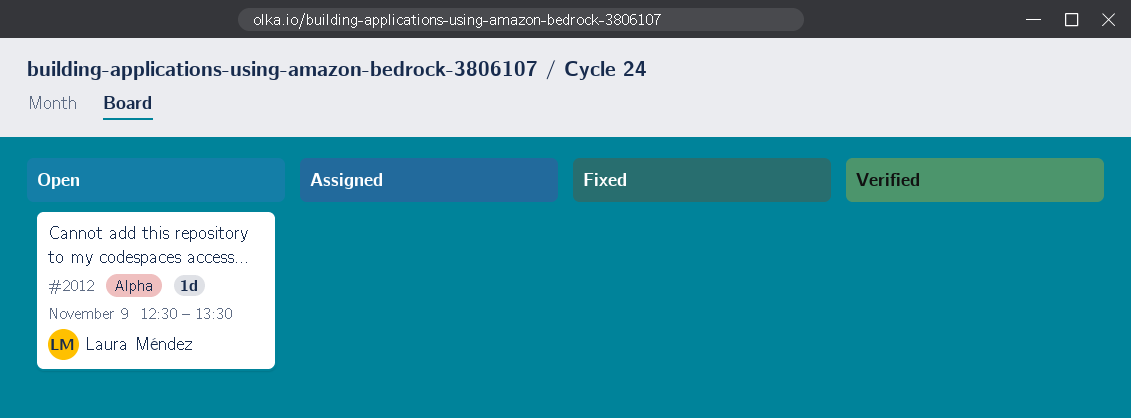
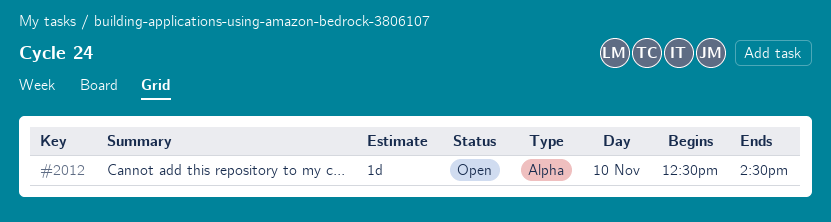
#2012, day: Nov 9 -> Nov 10
#2012, ends: 13:30 -> 14:30

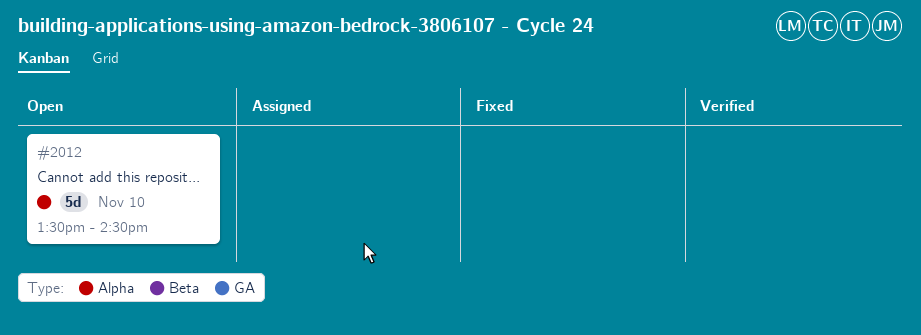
#2012, estimate: 1d -> 5d
#2012, begins: 12:30 -> 13:30

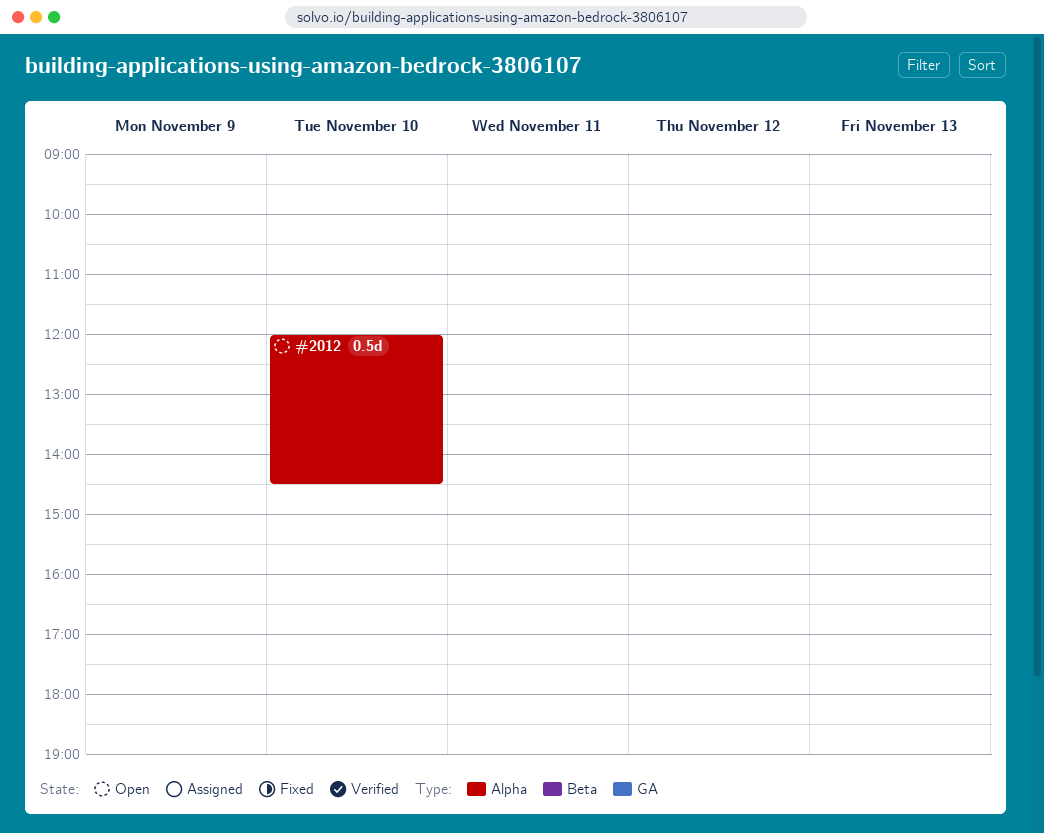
#2012, estimate: 5d -> 0.5d
#2012, begins: 13:30 -> 12:00

